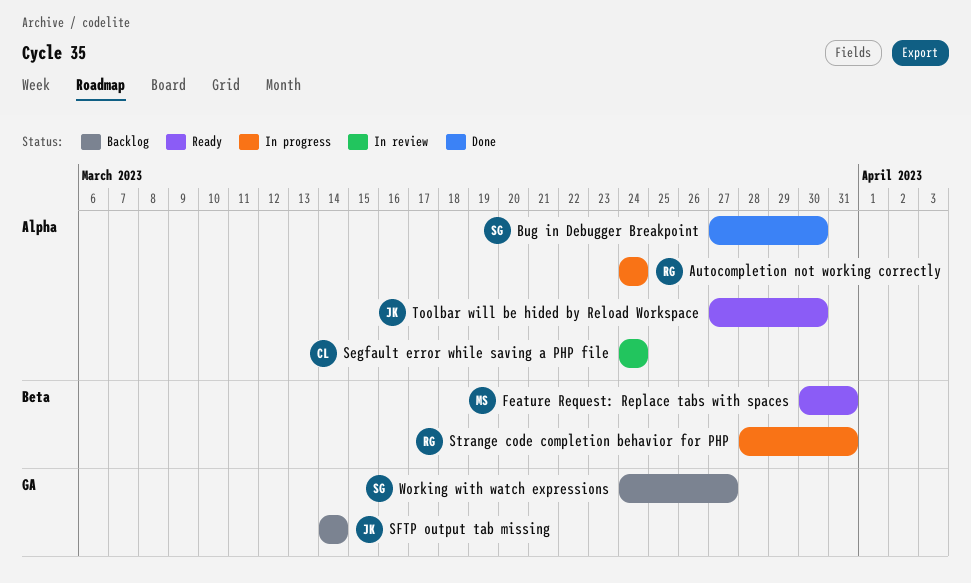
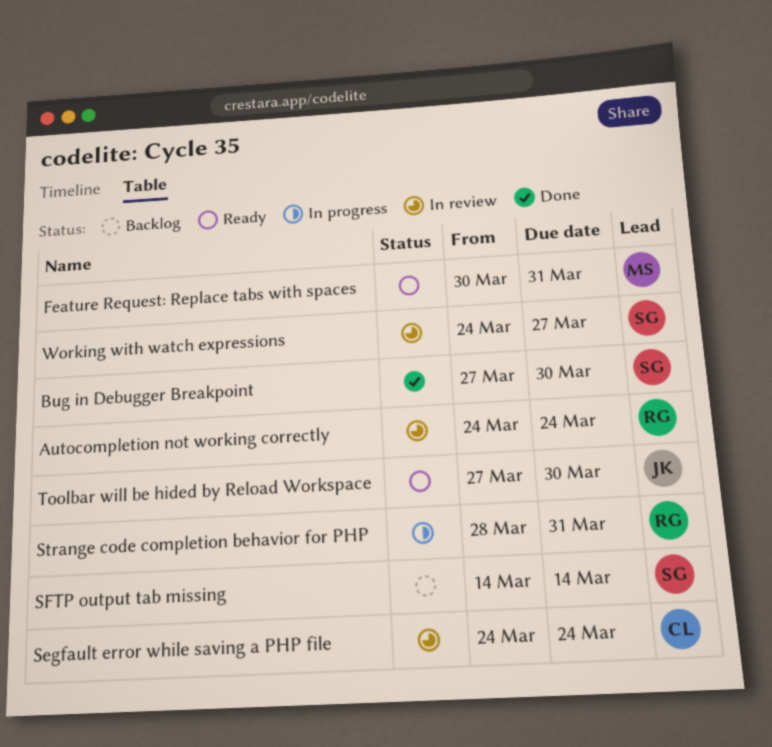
Autocompletion not working correctly, status: In progress -> In review
SFTP output tab missing, owner: JK -> SG
Working with watch expressions, status: Backlog -> In review

